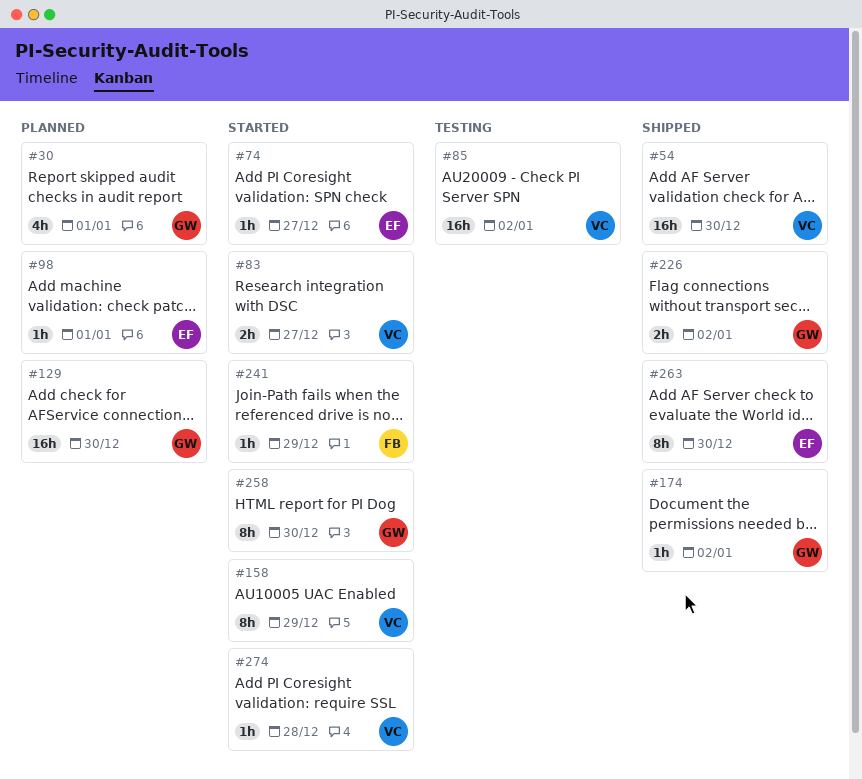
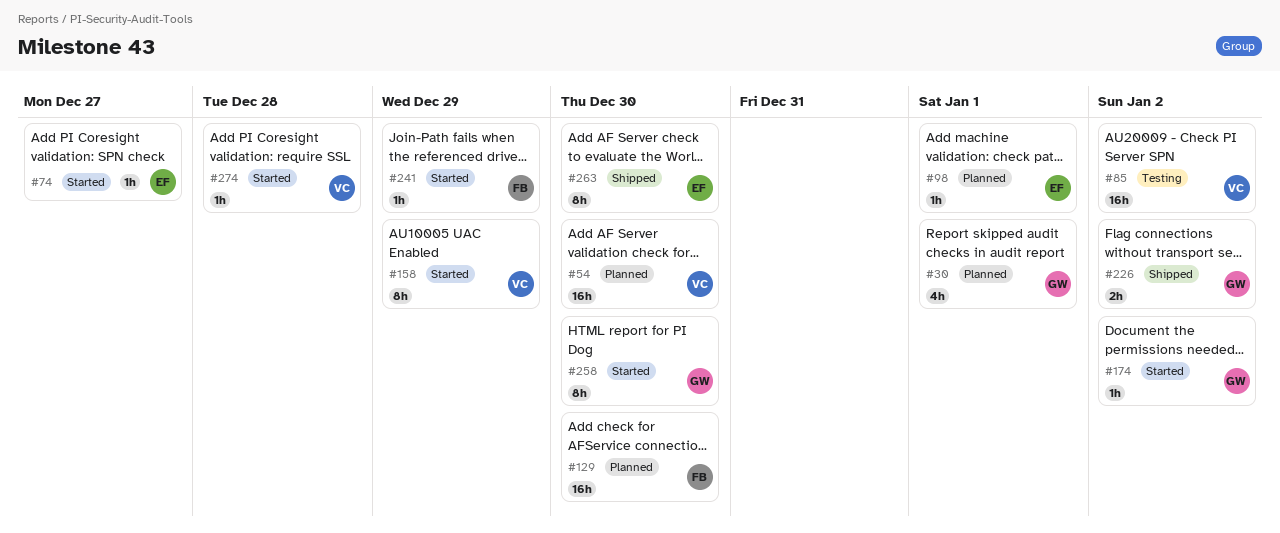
#54, status: Shipped -> Planned
#83: present -> none
#129, owner: GW -> FB
#174, status: Shipped -> Started

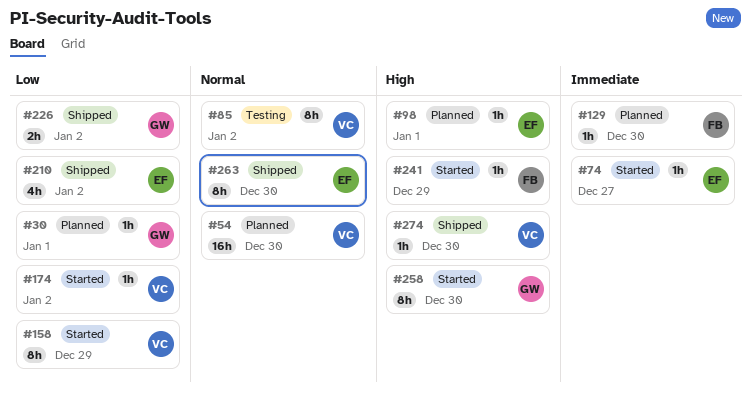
#30, estimate: 4h -> 1h
#85, estimate: 16h -> 8h
#129, estimate: 16h -> 1h
#174, owner: GW -> VC
#210: none -> present
#274, status: Started -> Shipped
#274, due: Dec 28 -> Dec 30

